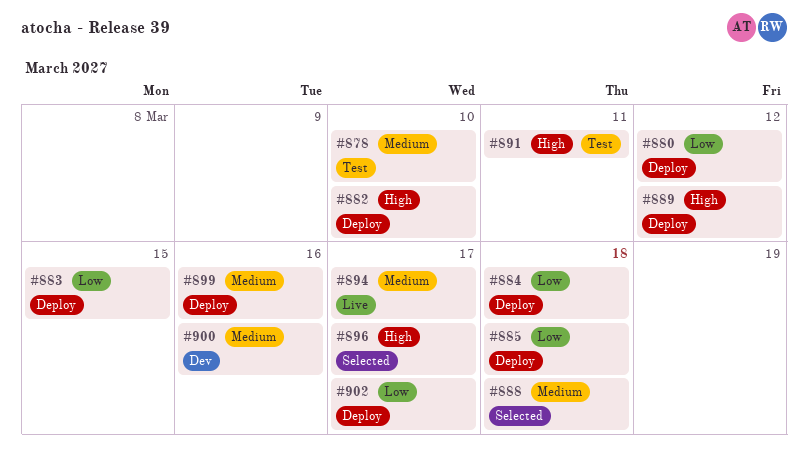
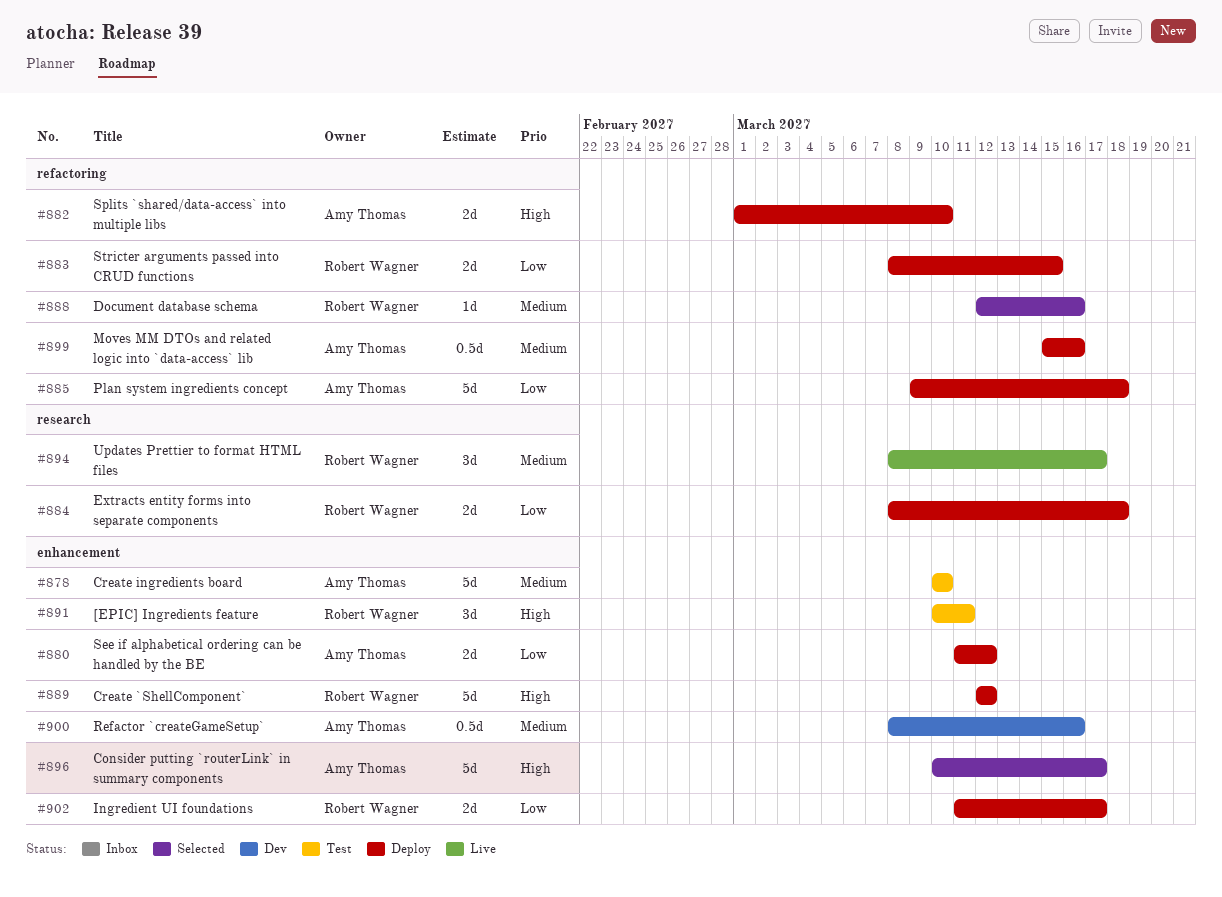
#888, due: Mar 18 -> Mar 16

